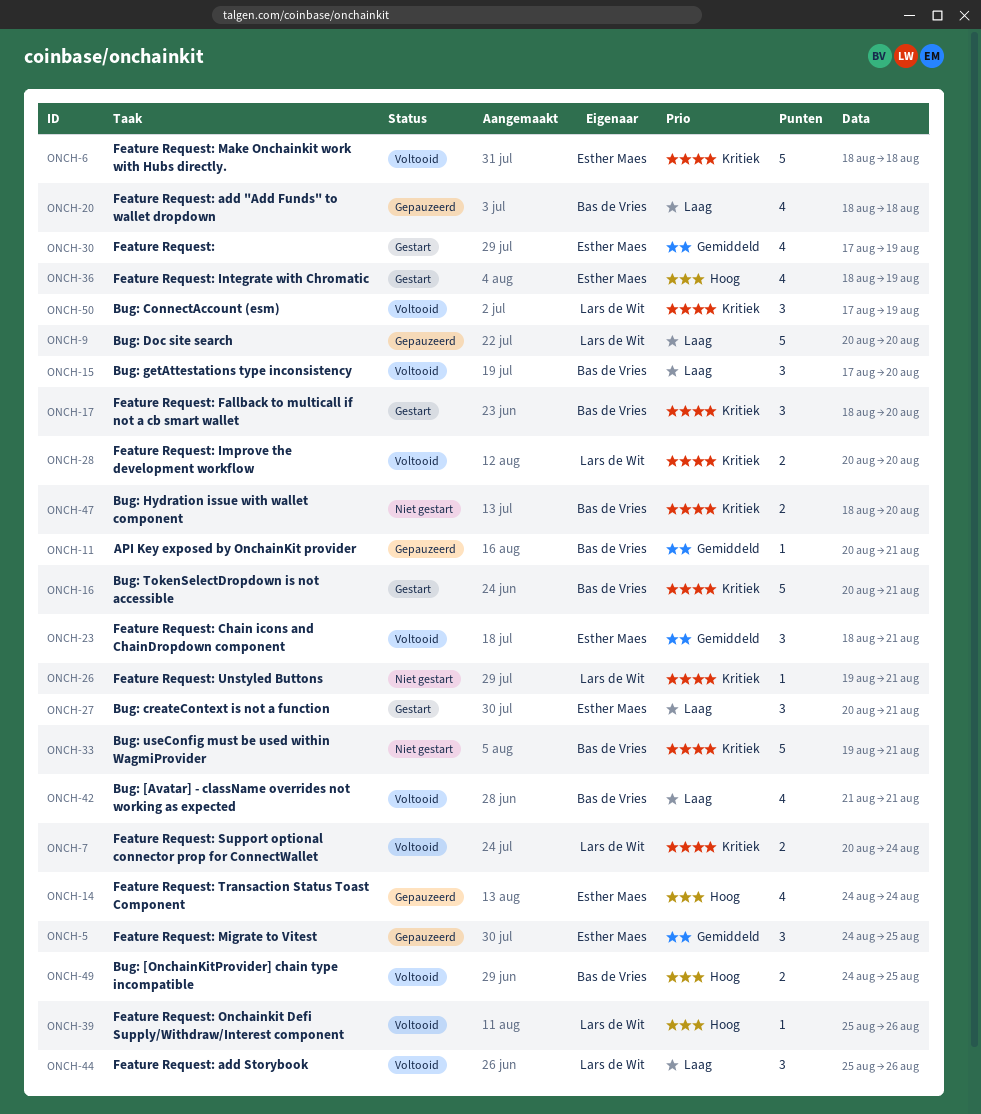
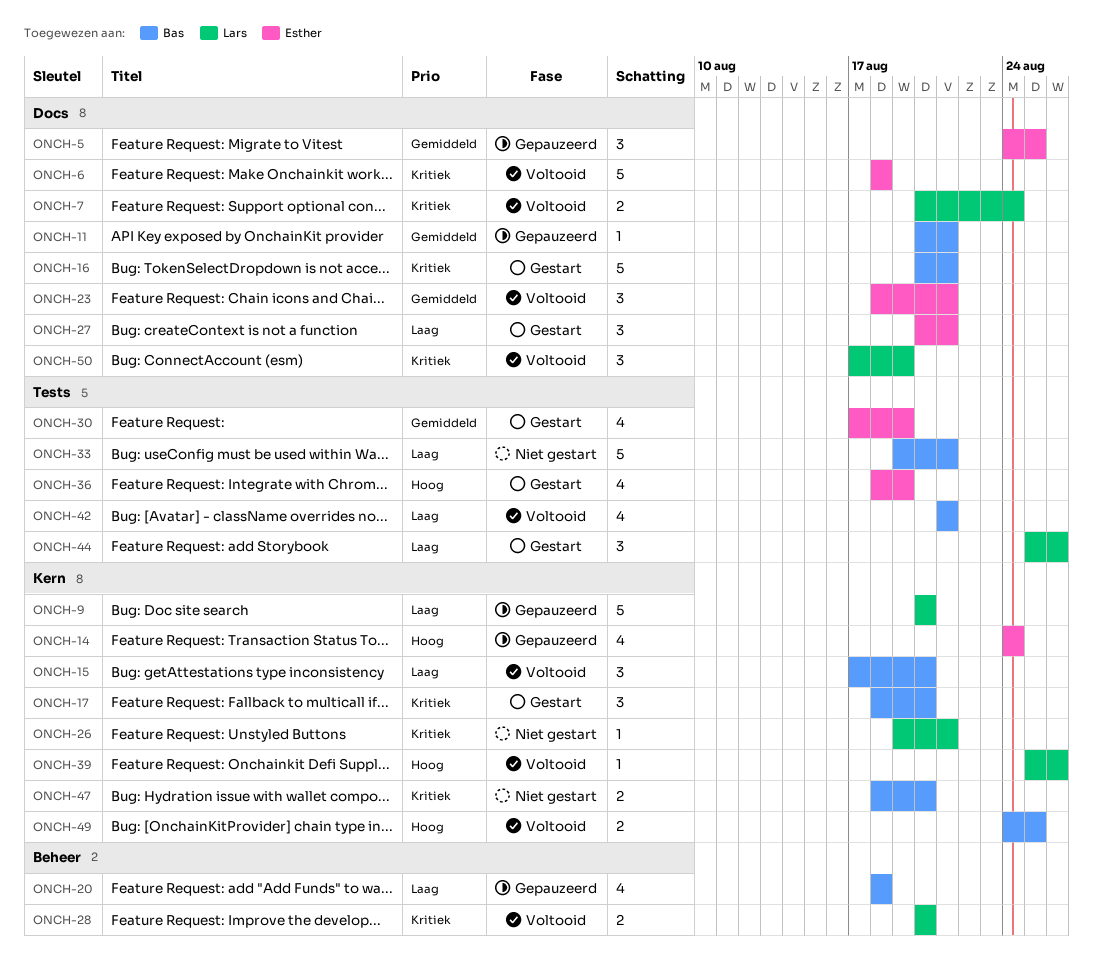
ONCH-33, priority: Kritiek -> Laag
ONCH-44, status: Voltooid -> Gestart

